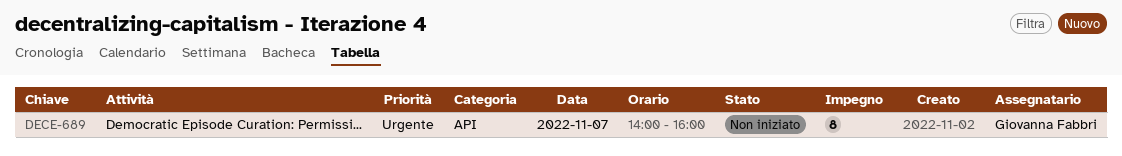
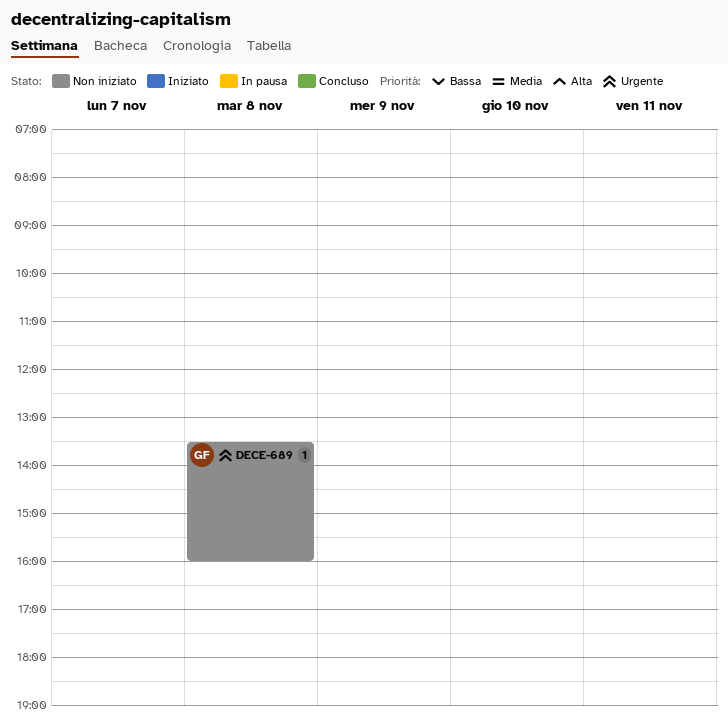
DECE-689, estimate: 8 -> 1
DECE-689, day: Nov 7 -> Nov 8
DECE-689, begins: 14:00 -> 13:30

